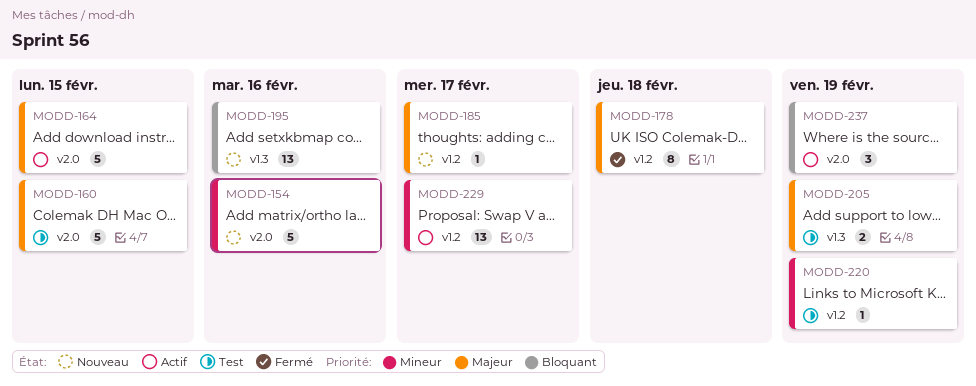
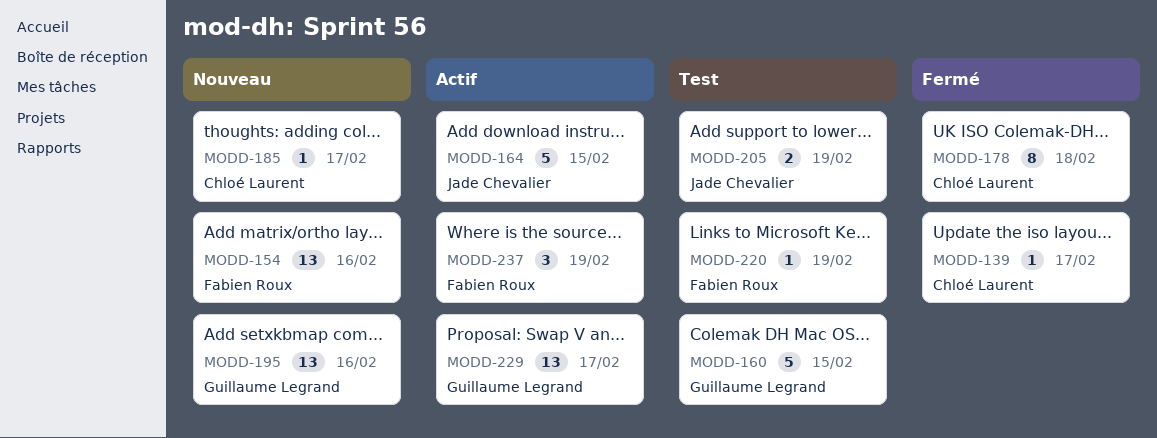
MODD-139: none -> present
MODD-154, estimate: 5 -> 13

